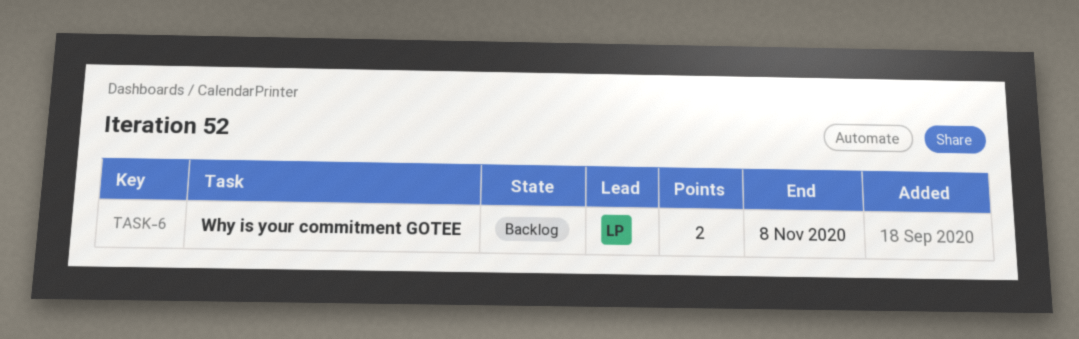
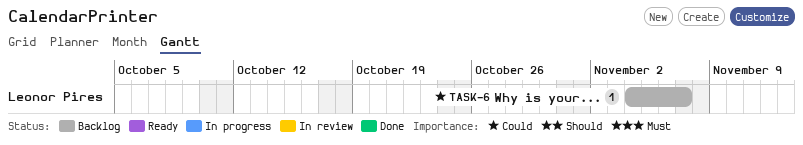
TASK-6, estimate: 2 -> 1
TASK-6, due: Nov 8 -> Nov 7

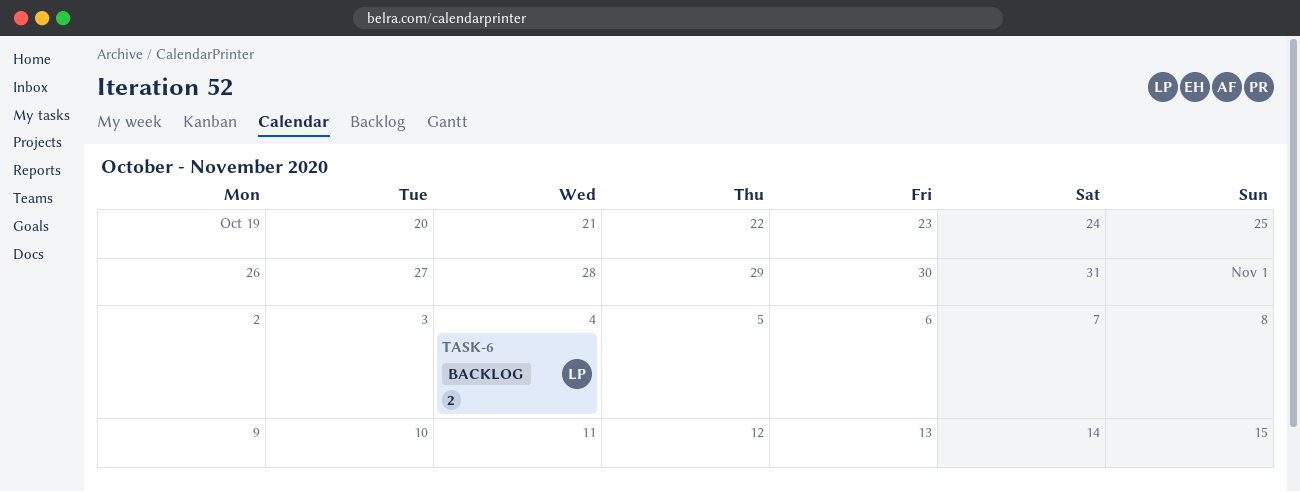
TASK-6, estimate: 1 -> 2
TASK-6, due: Nov 7 -> Nov 4

